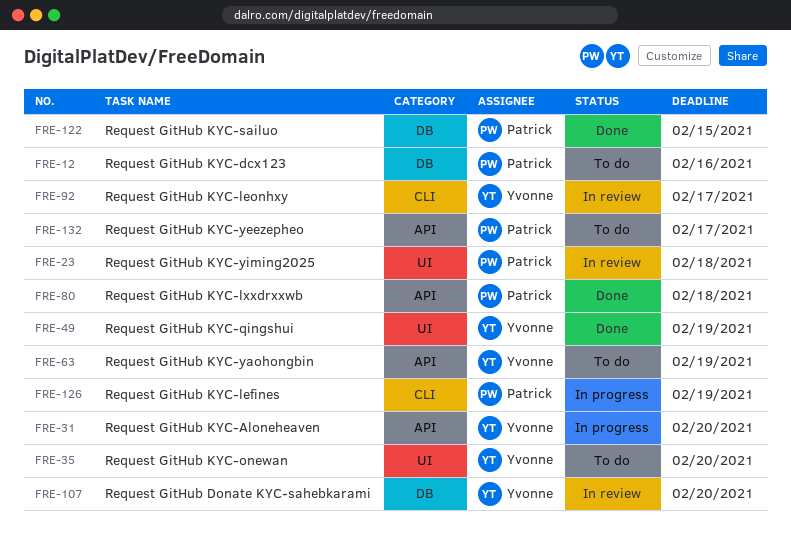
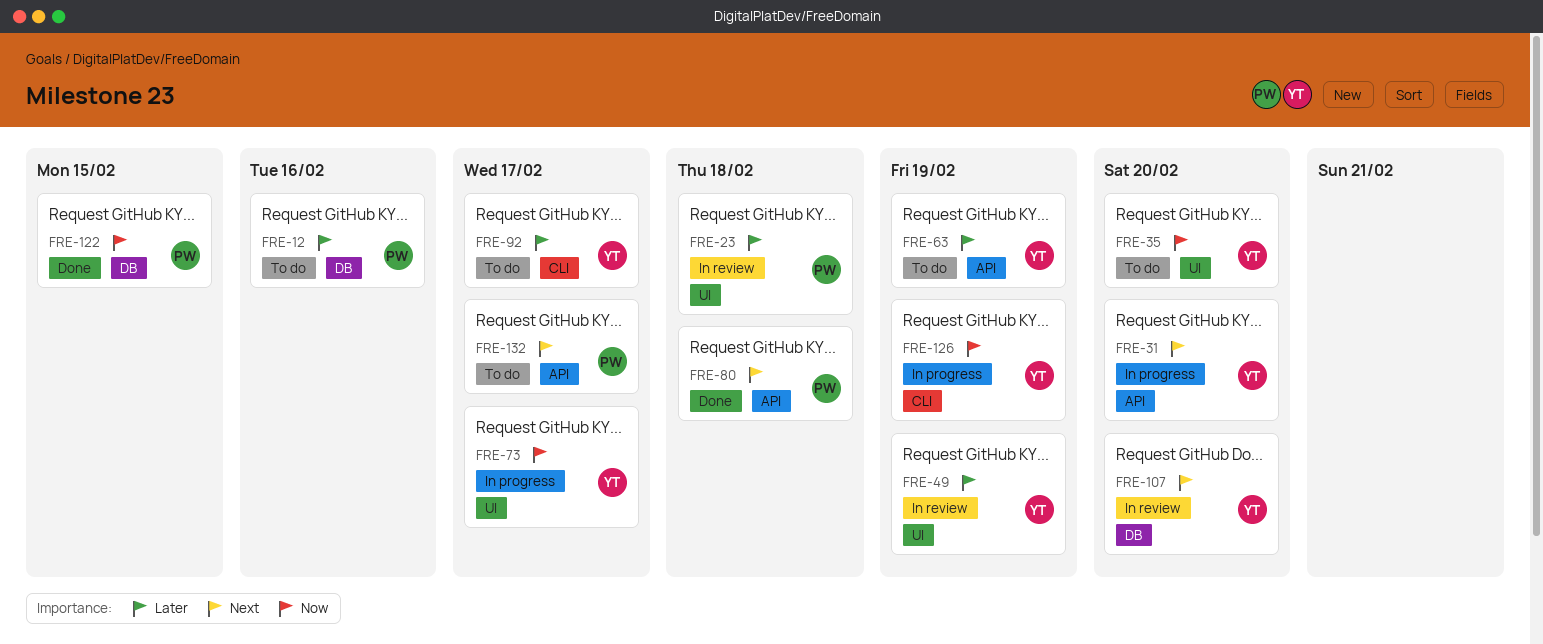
FRE-49, status: Done -> In review
FRE-73: none -> present
FRE-92, status: In review -> To do
FRE-126, owner: Patrick -> Yvonne

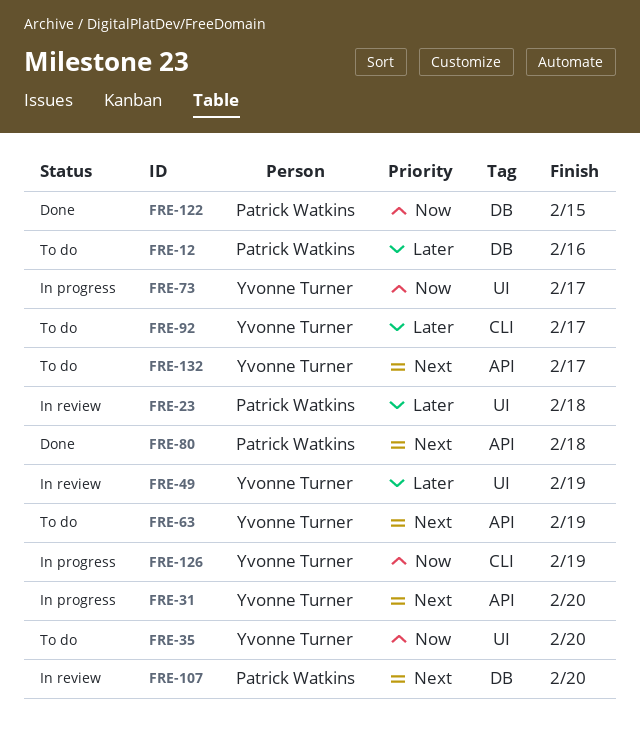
FRE-63, priority: Later -> Next
FRE-107, owner: Yvonne Turner -> Patrick Watkins
FRE-132, owner: Patrick Watkins -> Yvonne Turner

